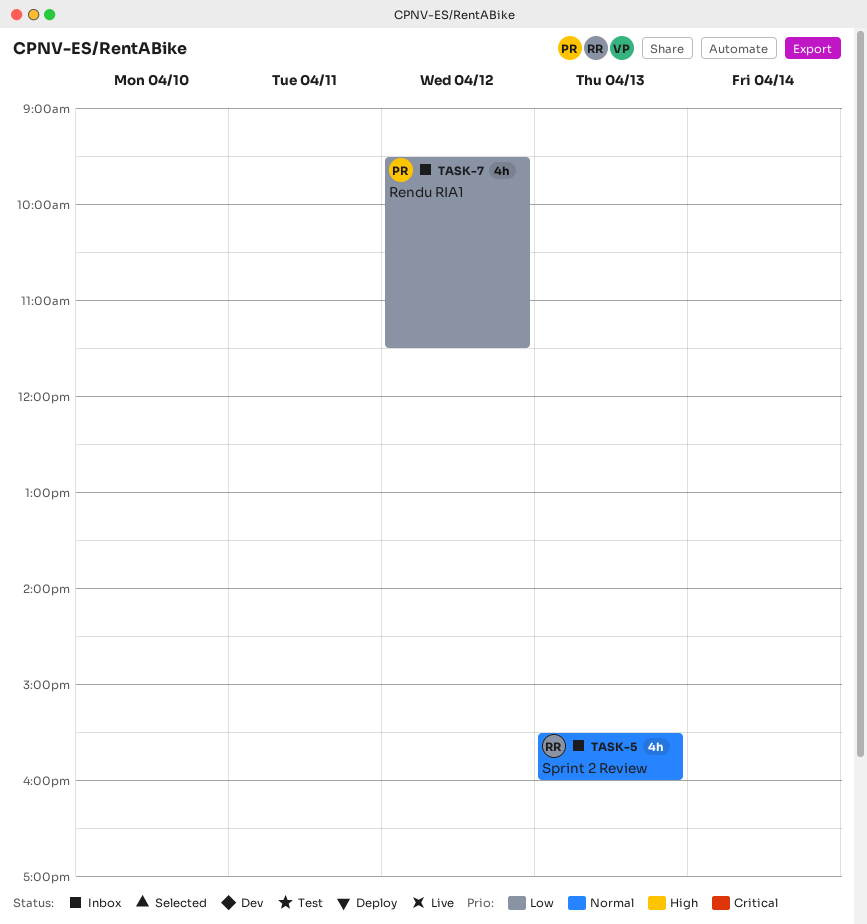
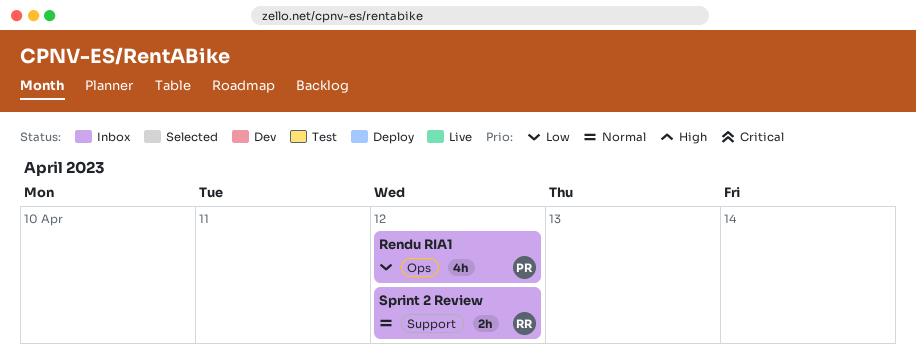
Sprint 2 Review, estimate: 4h -> 2h
Sprint 2 Review, day: Apr 13 -> Apr 12

